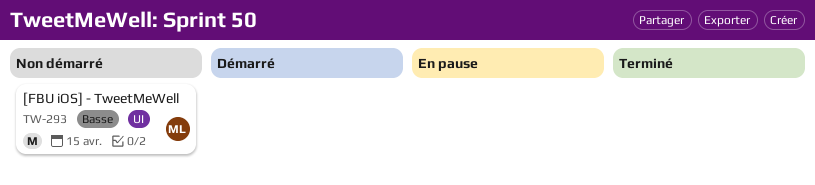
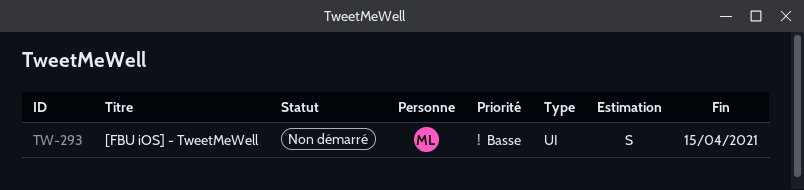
TW-293, estimate: M -> S

